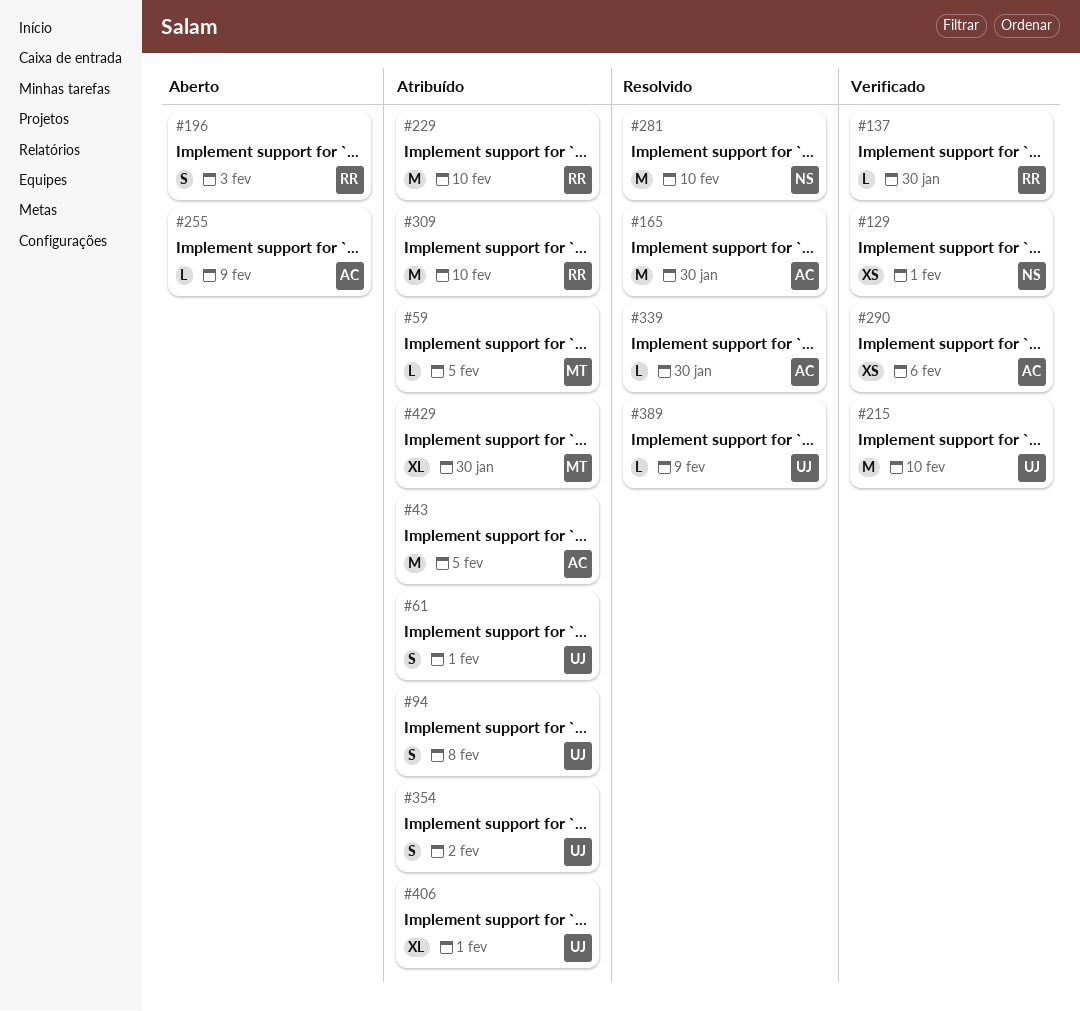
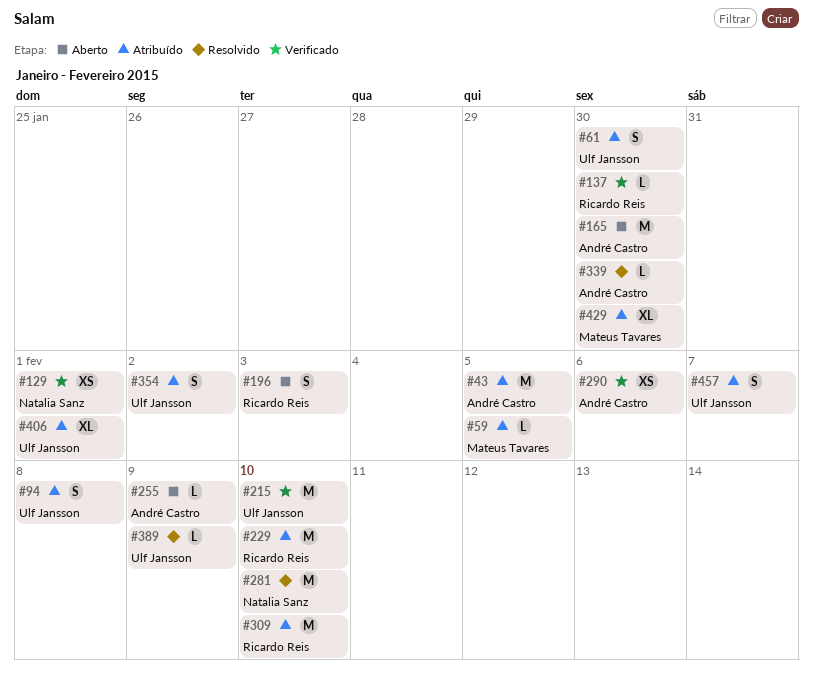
#61, due: Feb 1 -> Jan 30
#165, status: Resolvido -> Aberto
#457: none -> present

